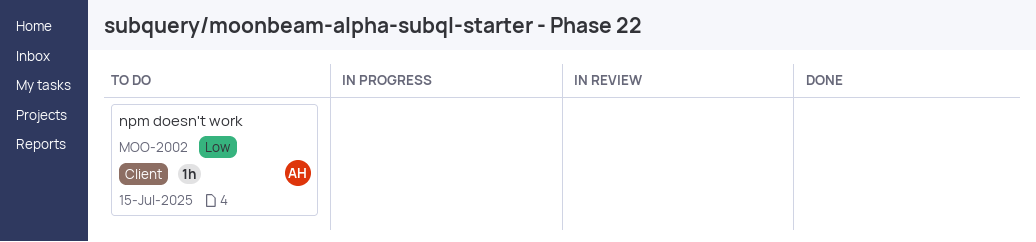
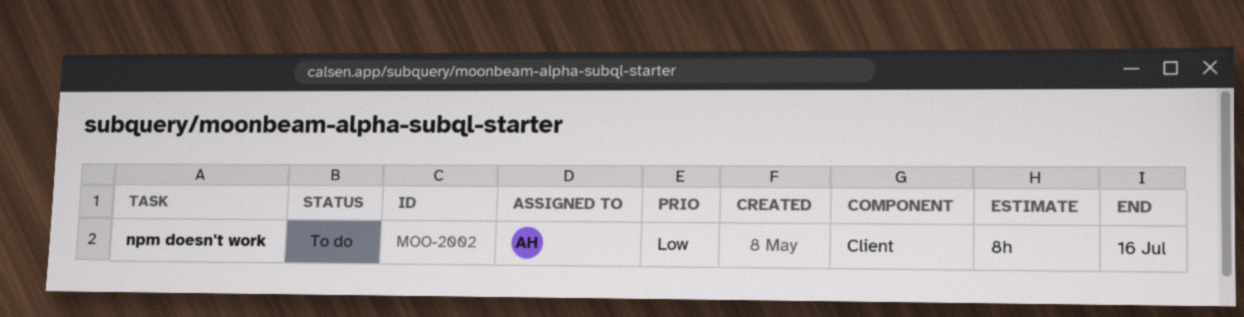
MOO-2002, estimate: 1h -> 8h
MOO-2002, due: Jul 15 -> Jul 16

